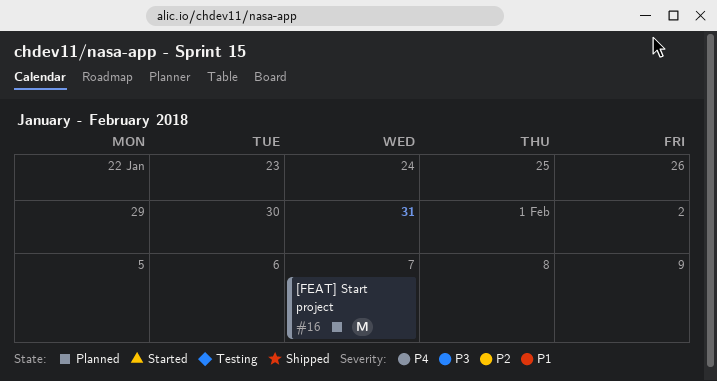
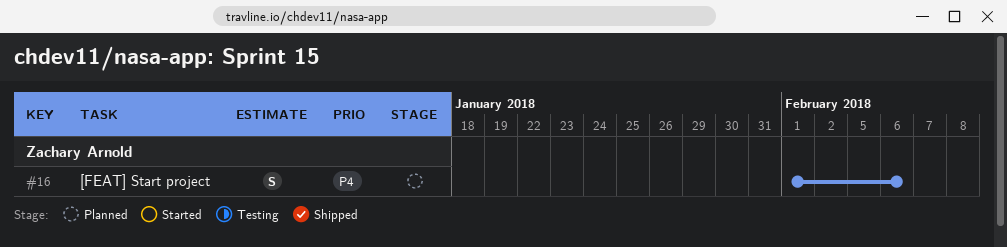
#16, estimate: M -> S
#16, due: Feb 7 -> Feb 6

